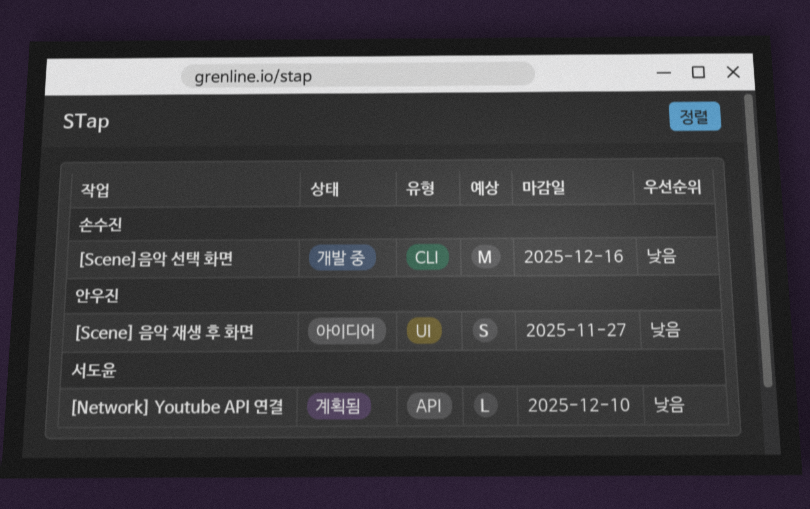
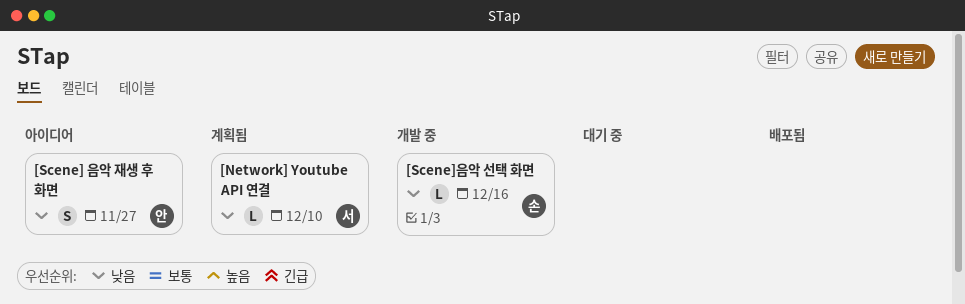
[Scene]음악 선택 화면, estimate: M -> L

